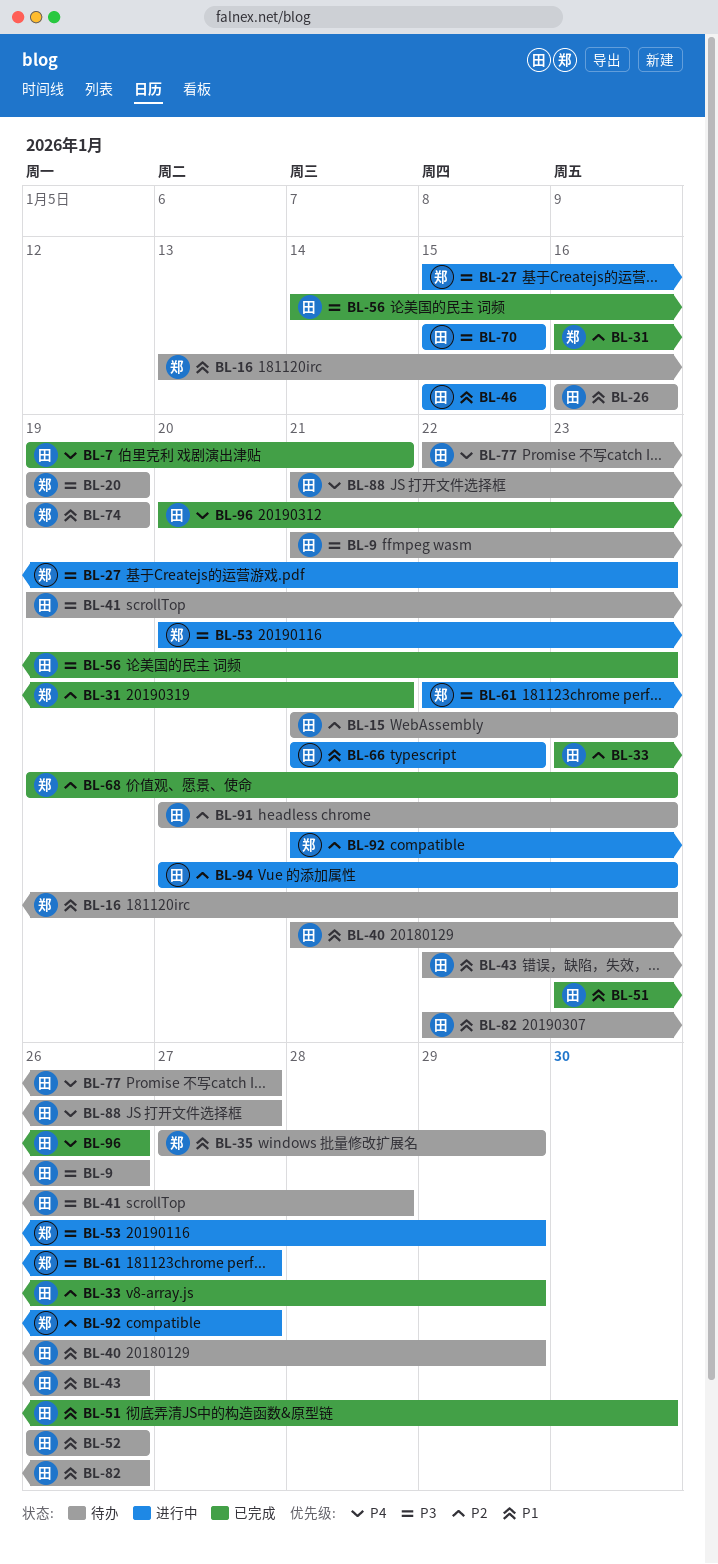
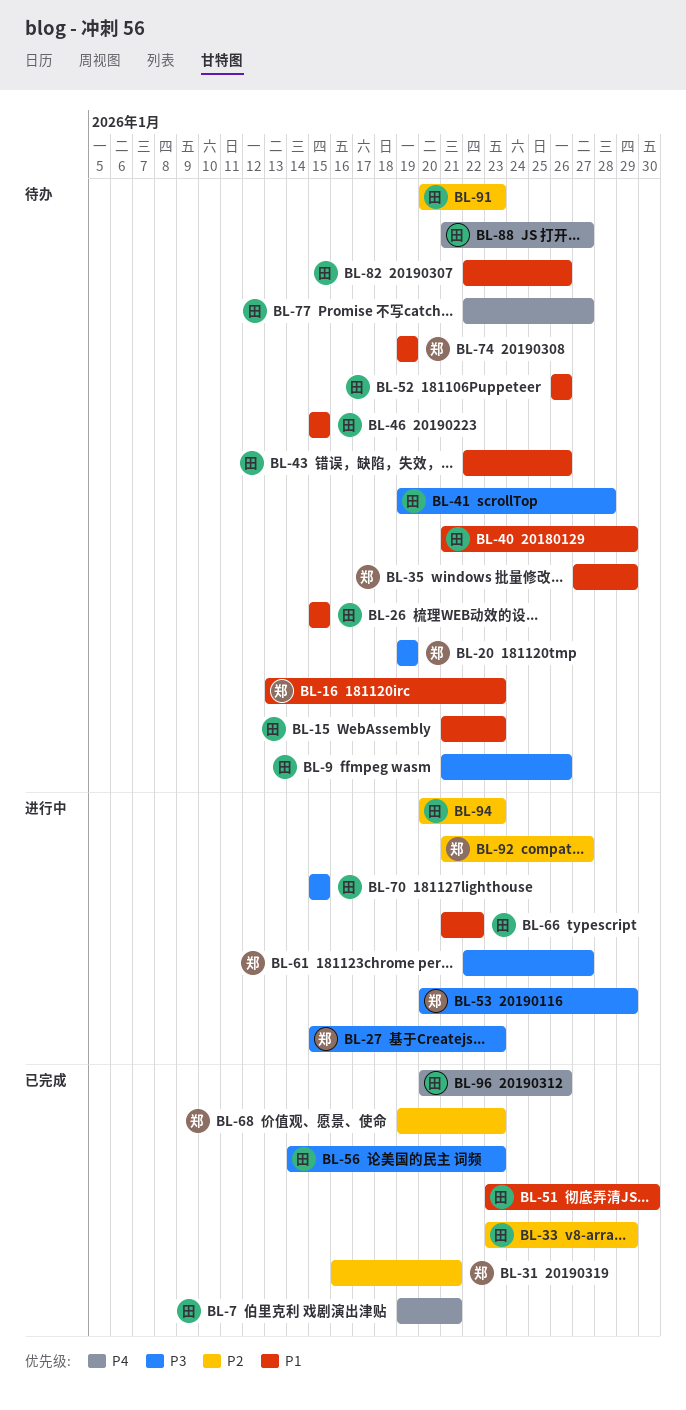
BL-15, priority: P2 -> P1
BL-26, start: Jan 16 -> Jan 15
BL-26, due: Jan 16 -> Jan 15
BL-46, status: 进行中 -> 待办

